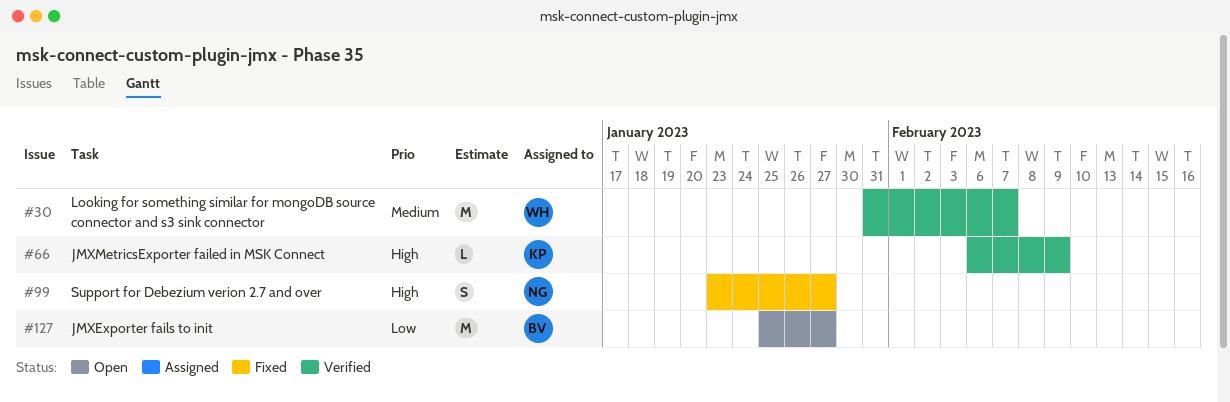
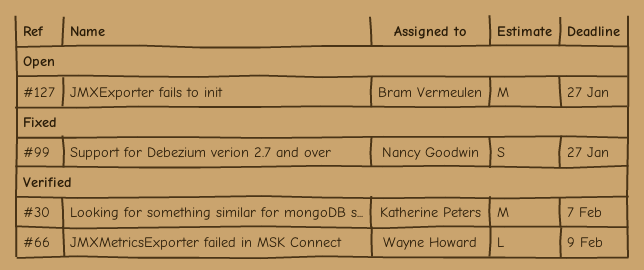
#30, owner: Wayne Howard -> Katherine Peters
#66, owner: Katherine Peters -> Wayne Howard

